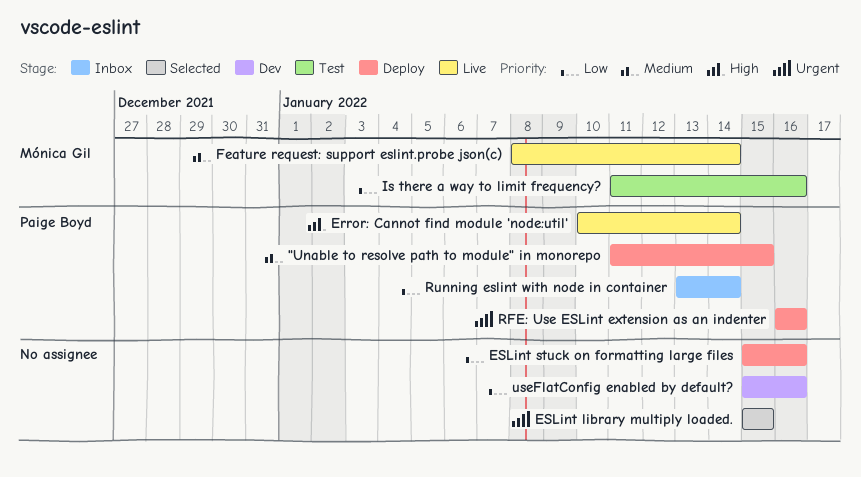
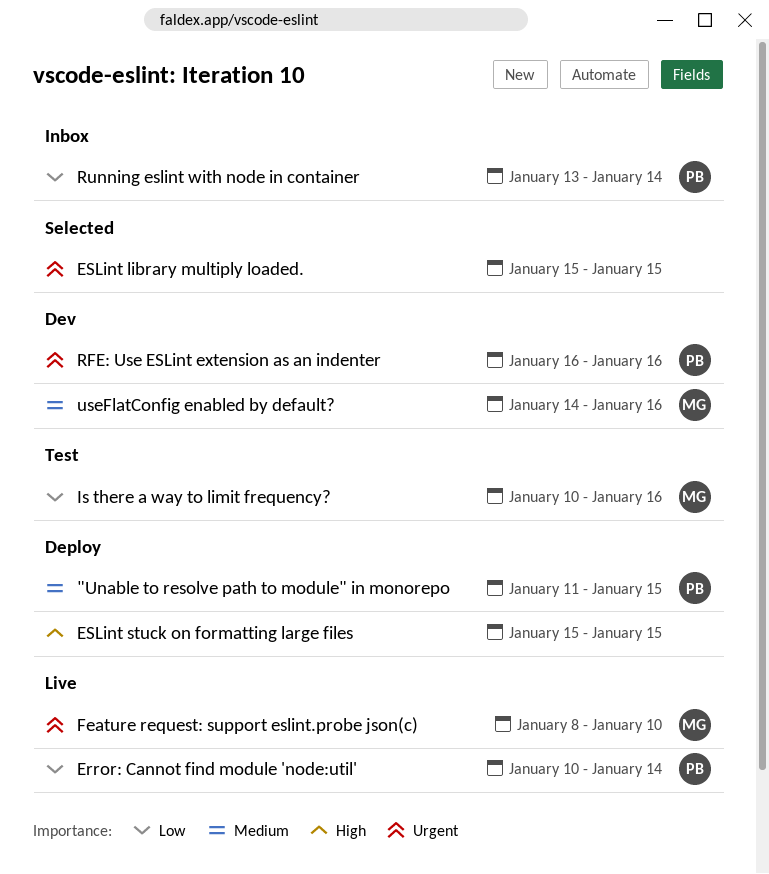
Error: Cannot find module 'node:util', priority: High -> Low
ESLint stuck on formatting large files, priority: Low -> High
ESLint stuck on formatting large files, due: Jan 16 -> Jan 15
Feature request: support eslint.probe json(c), priority: Medium -> Urgent
Feature request: support eslint.probe json(c), due: Jan 14 -> Jan 10
Is there a way to limit frequency?, start: Jan 11 -> Jan 10
RFE: Use ESLint extension as an indenter, status: Deploy -> Dev
useFlatConfig enabled by default?, owner: none -> Mónica Gil
useFlatConfig enabled by default?, priority: Low -> Medium
useFlatConfig enabled by default?, start: Jan 15 -> Jan 14

